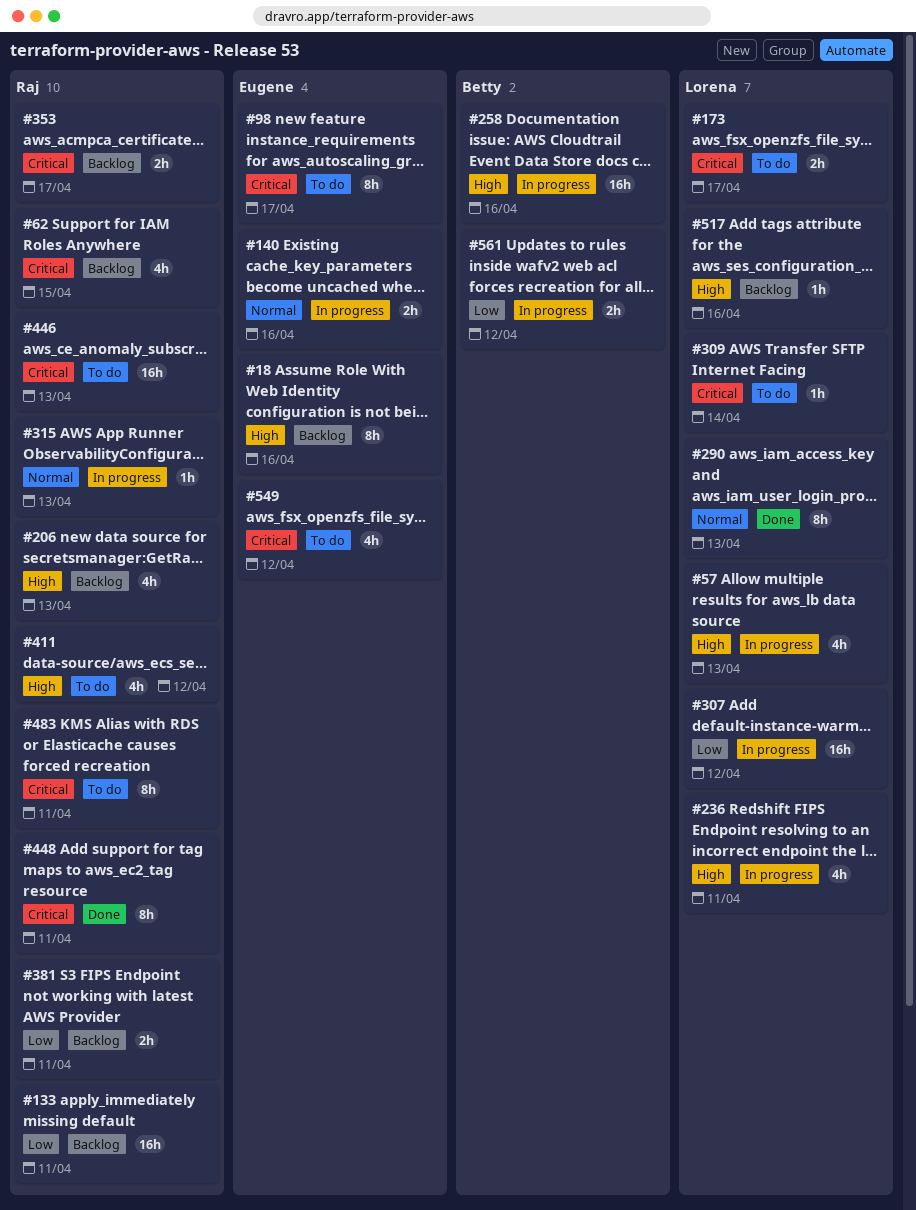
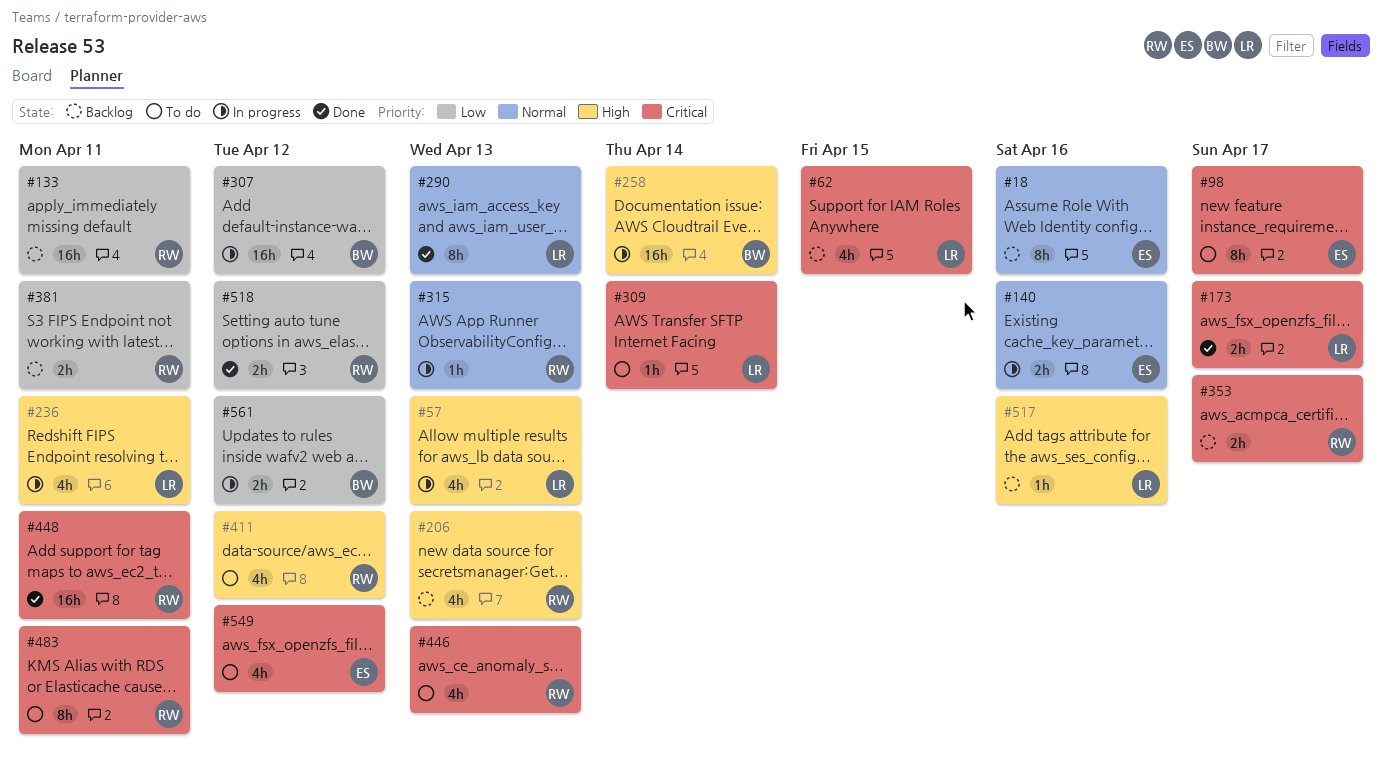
#18, priority: High -> Normal
#62, owner: Raj -> Lorena
#173, status: To do -> Done
#258, due: Apr 16 -> Apr 14
#307, owner: Lorena -> Betty
#446, estimate: 16h -> 4h
#448, estimate: 8h -> 16h
#518: none -> present

